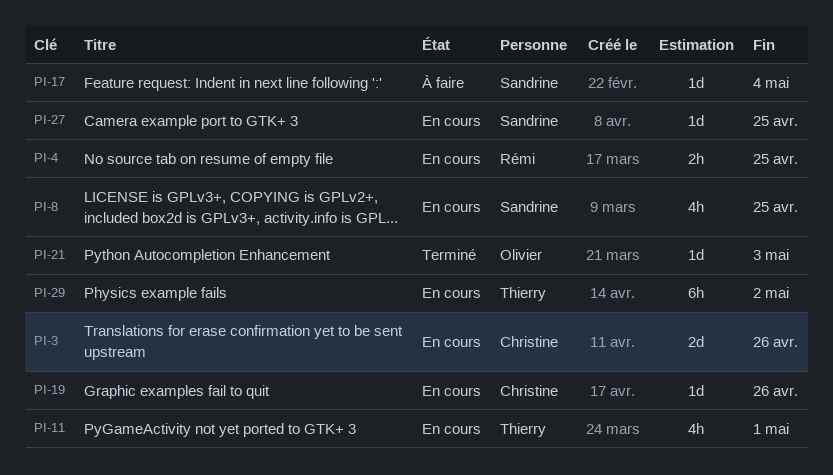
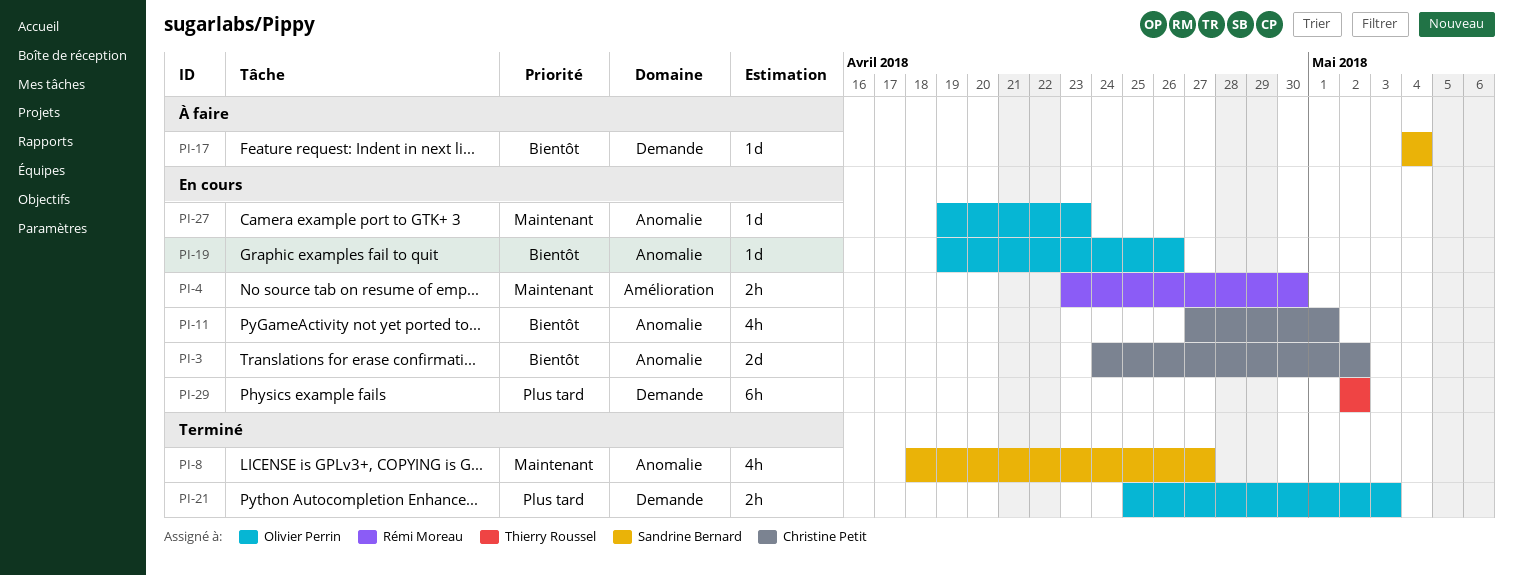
PI-3, due: Apr 26 -> May 2
PI-4, due: Apr 25 -> Apr 30
PI-8, status: En cours -> Terminé
PI-8, due: Apr 25 -> Apr 27
PI-11, owner: Thierry Roussel -> Christine Petit
PI-19, owner: Christine Petit -> Olivier Perrin
PI-21, estimate: 1d -> 2h
PI-27, owner: Sandrine Bernard -> Olivier Perrin
PI-27, due: Apr 25 -> Apr 23

